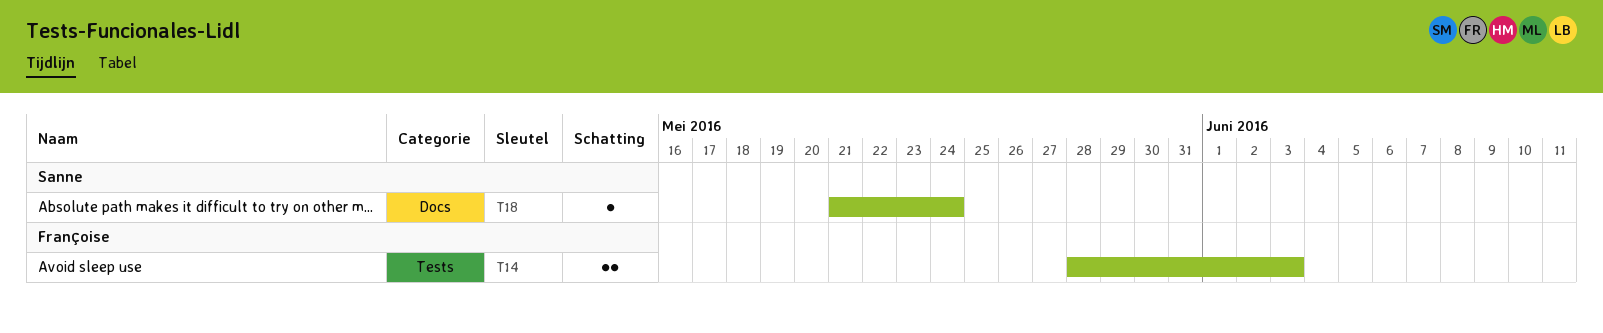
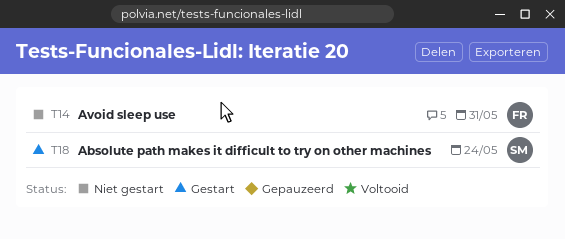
T14, due: Jun 3 -> May 31

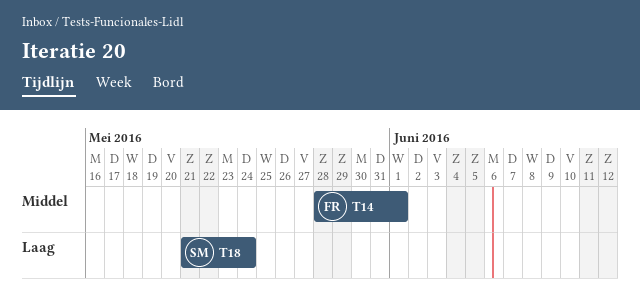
T14, due: May 31 -> Jun 1

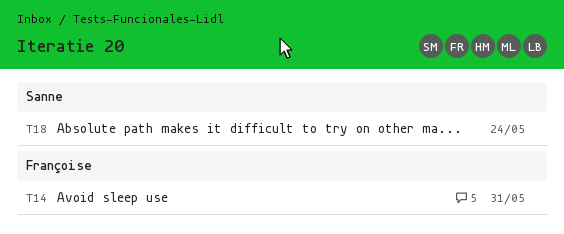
T14, due: Jun 1 -> May 31

